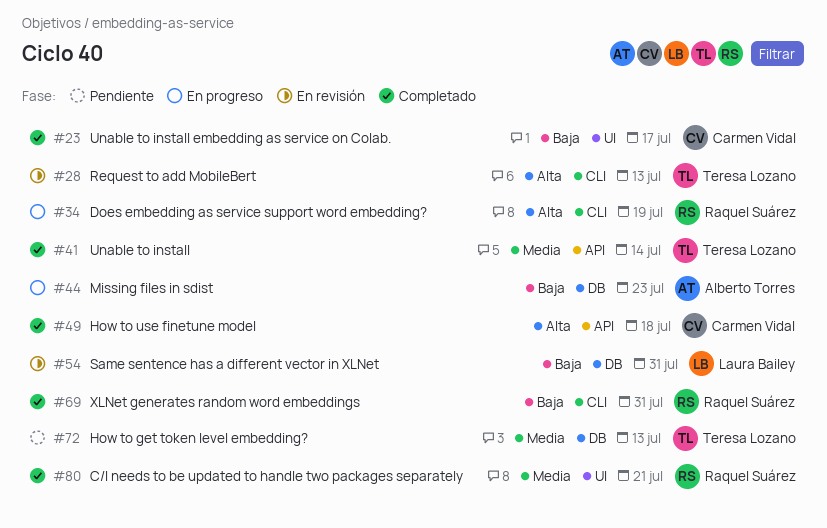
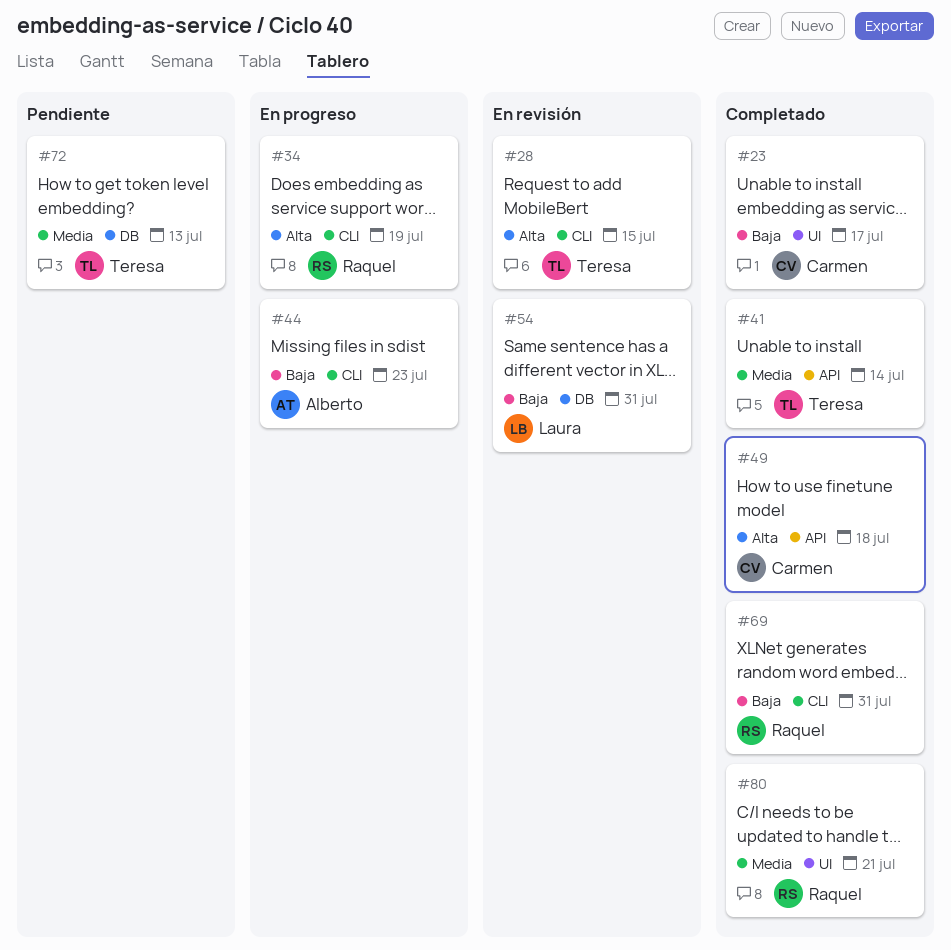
#28, due: Jul 13 -> Jul 15
#44, label: DB -> CLI

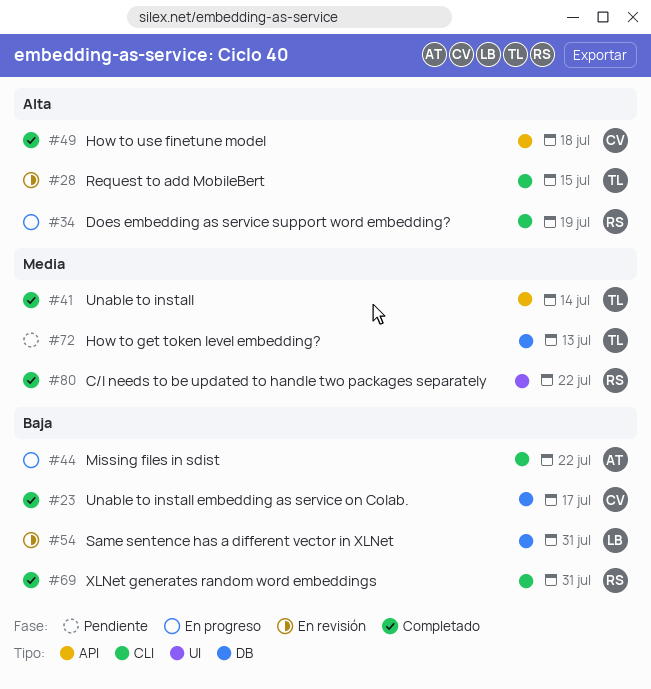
#23, label: UI -> DB
#44, due: Jul 23 -> Jul 22
#80, due: Jul 21 -> Jul 22

